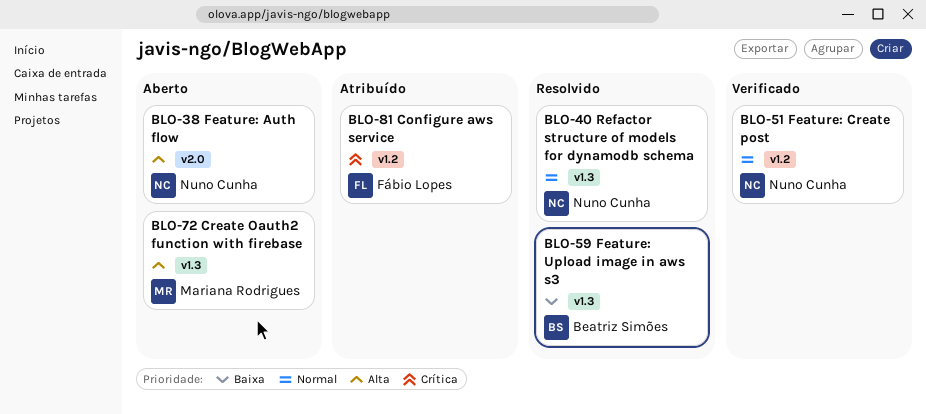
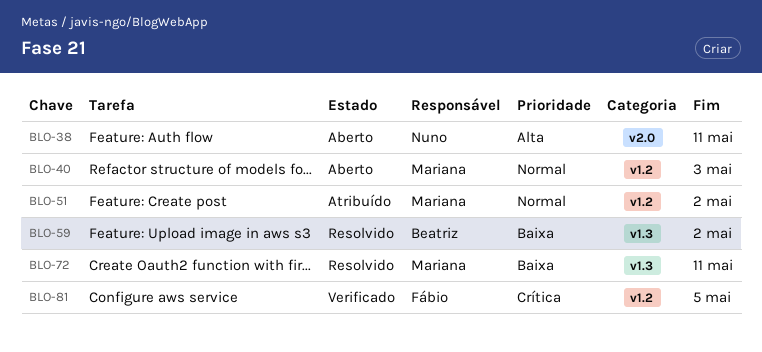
BLO-40, status: Resolvido -> Aberto
BLO-40, owner: Nuno Cunha -> Mariana Rodrigues
BLO-40, label: v1.3 -> v1.2
BLO-51, status: Verificado -> Atribuído
BLO-51, owner: Nuno Cunha -> Mariana Rodrigues
BLO-72, status: Aberto -> Resolvido
BLO-72, priority: Alta -> Baixa
BLO-81, status: Atribuído -> Verificado

